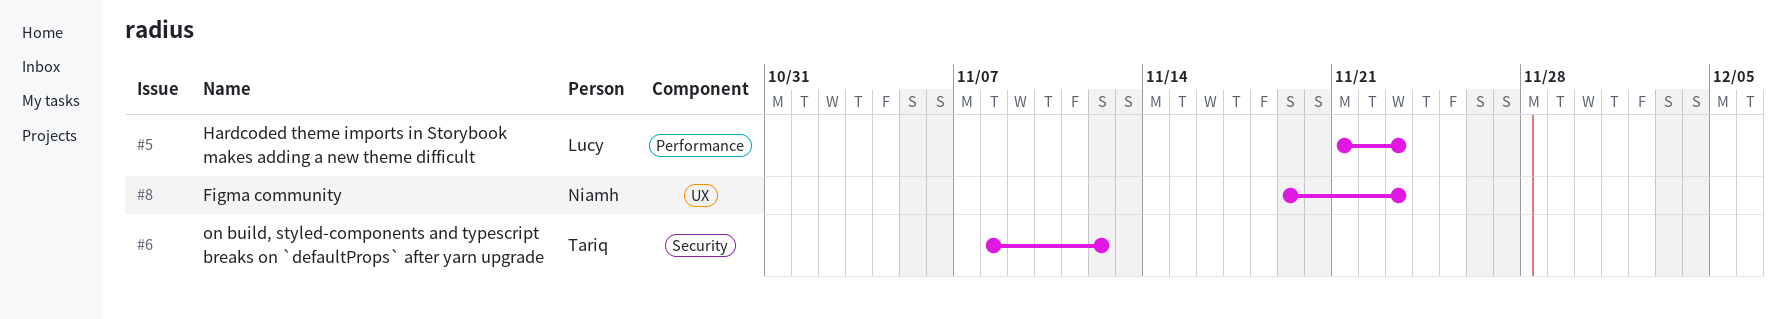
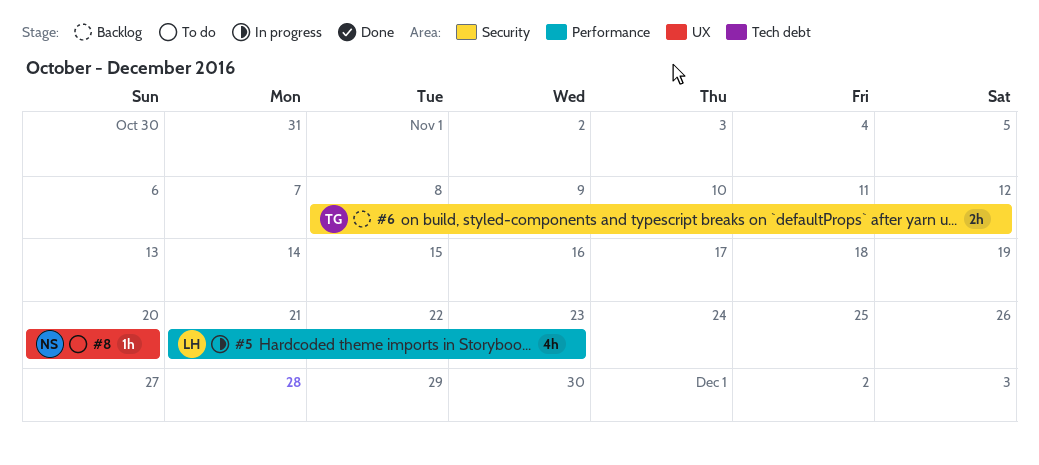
#8, start: Nov 19 -> Nov 20
#8, due: Nov 23 -> Nov 20

